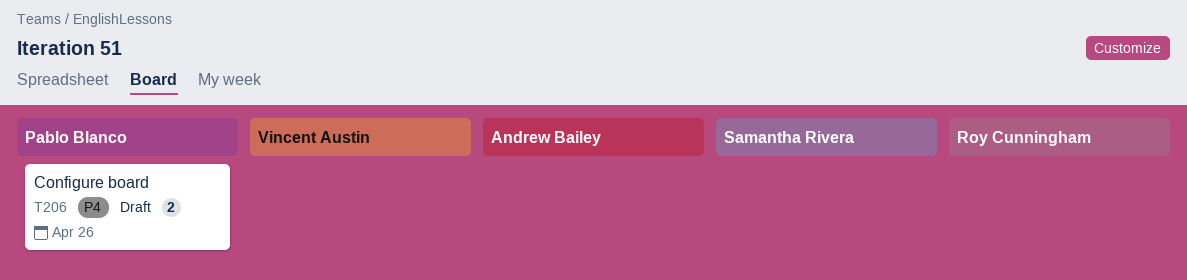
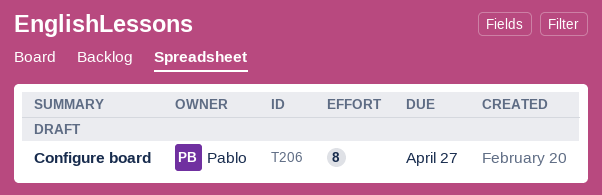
T206, estimate: 2 -> 8
T206, due: Apr 26 -> Apr 27

